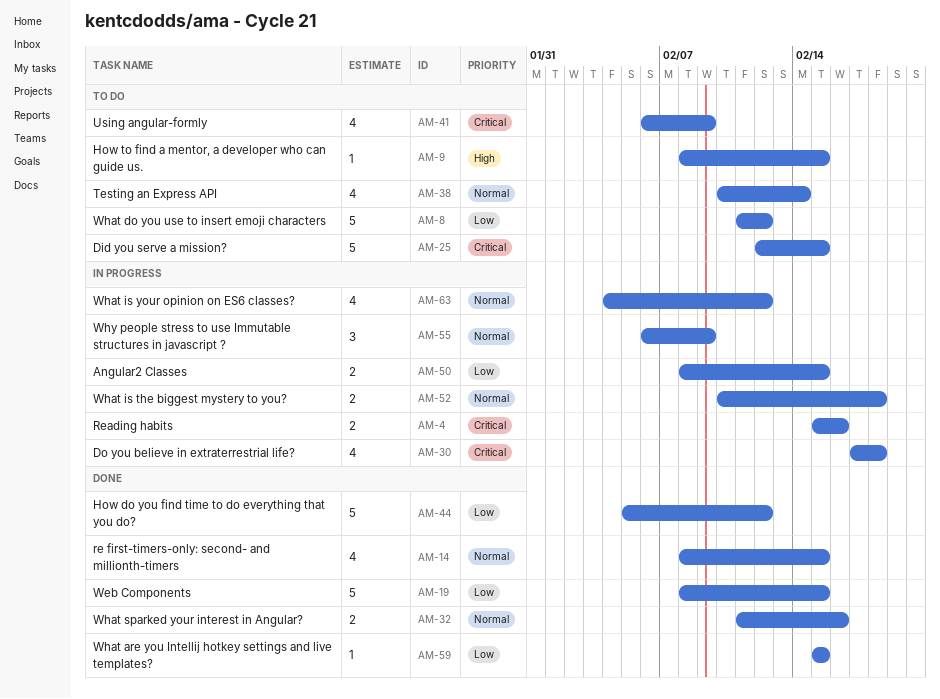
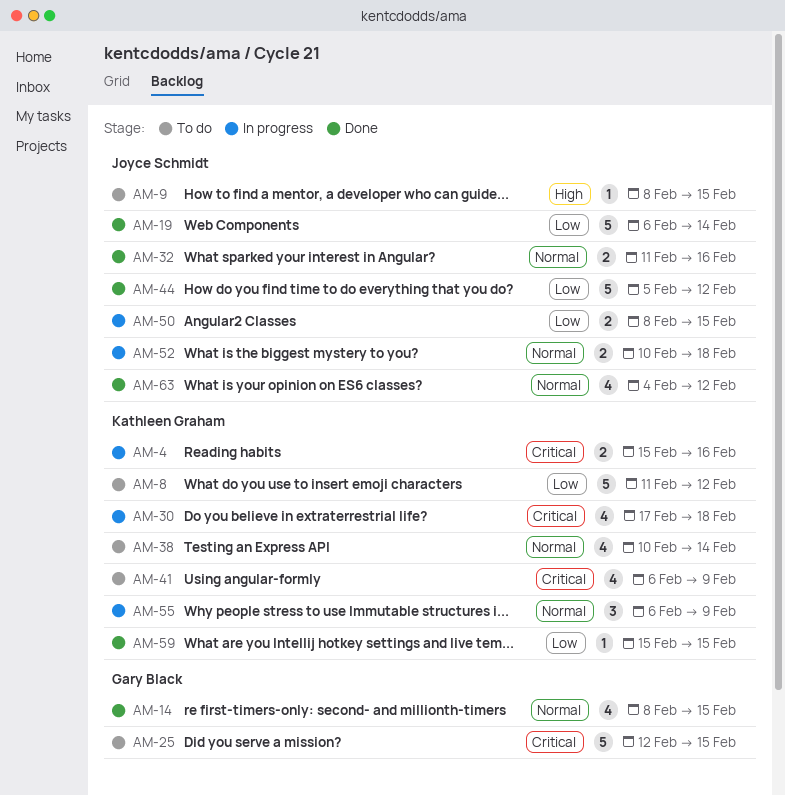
AM-19, start: Feb 8 -> Feb 6
AM-19, due: Feb 15 -> Feb 14
AM-63, status: In progress -> Done

